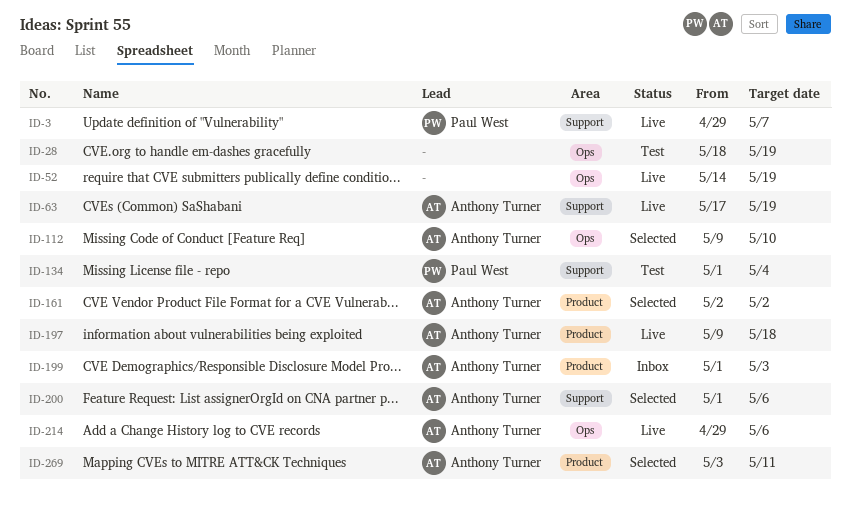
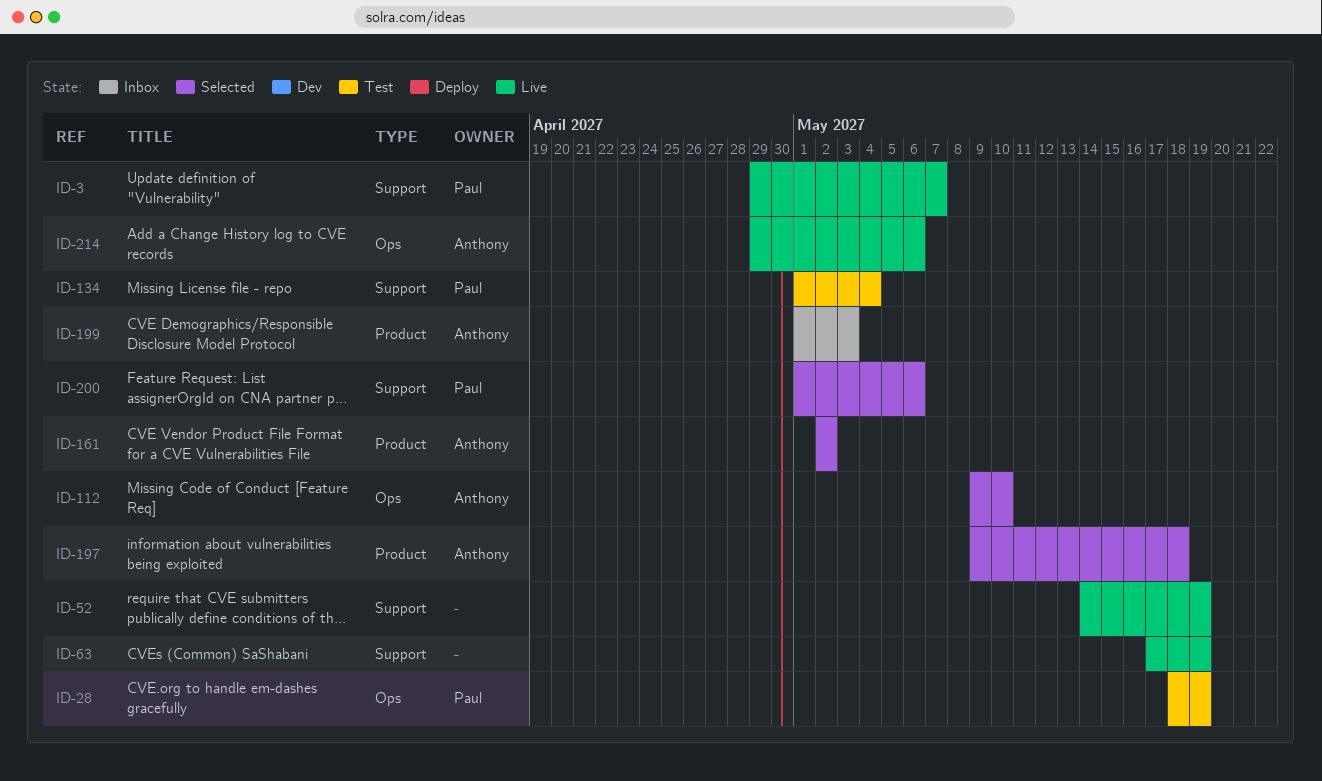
ID-28, owner: none -> Paul West
ID-52, label: Ops -> Support
ID-63, owner: Anthony Turner -> none
ID-197, status: Live -> Selected
ID-200, owner: Anthony Turner -> Paul West
ID-269: present -> none

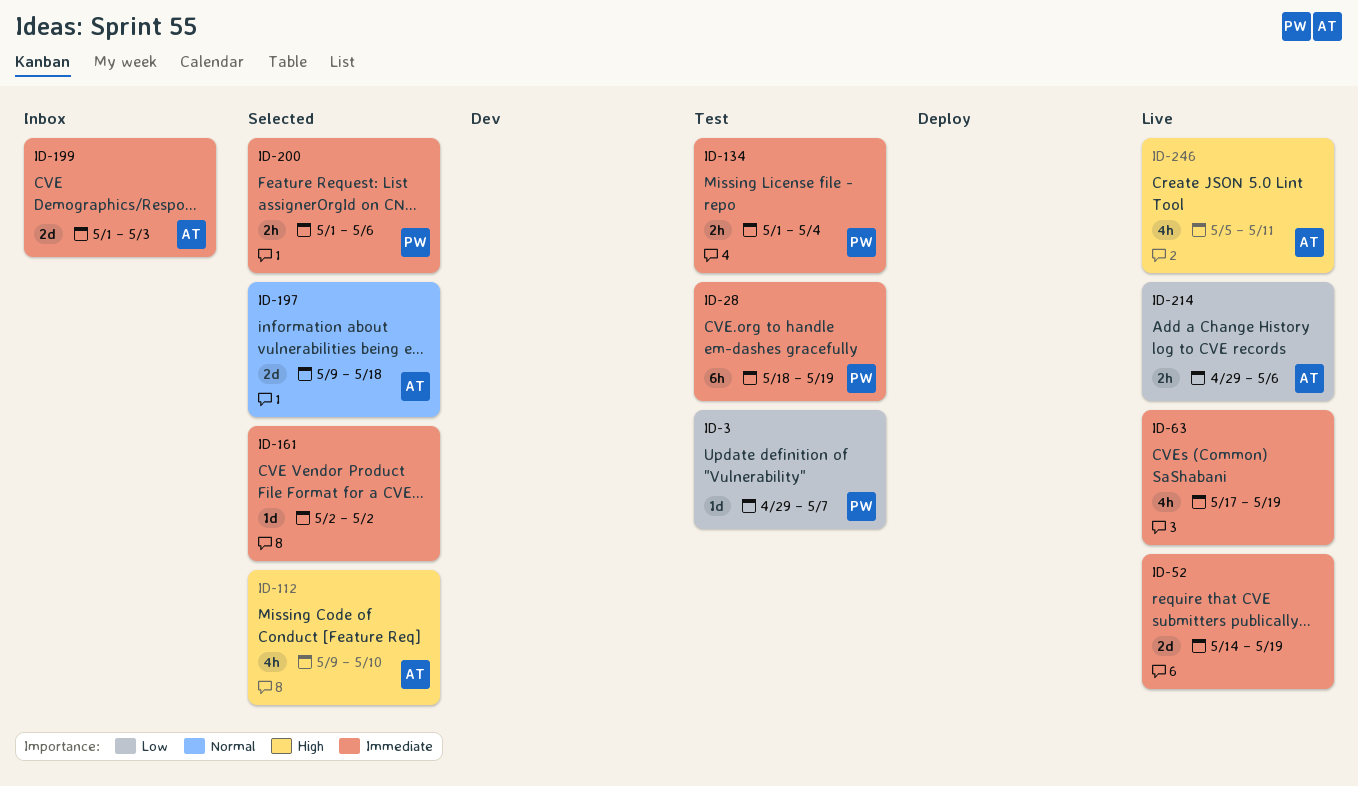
ID-3, status: Live -> Test
ID-161, owner: Anthony -> none
ID-246: none -> present

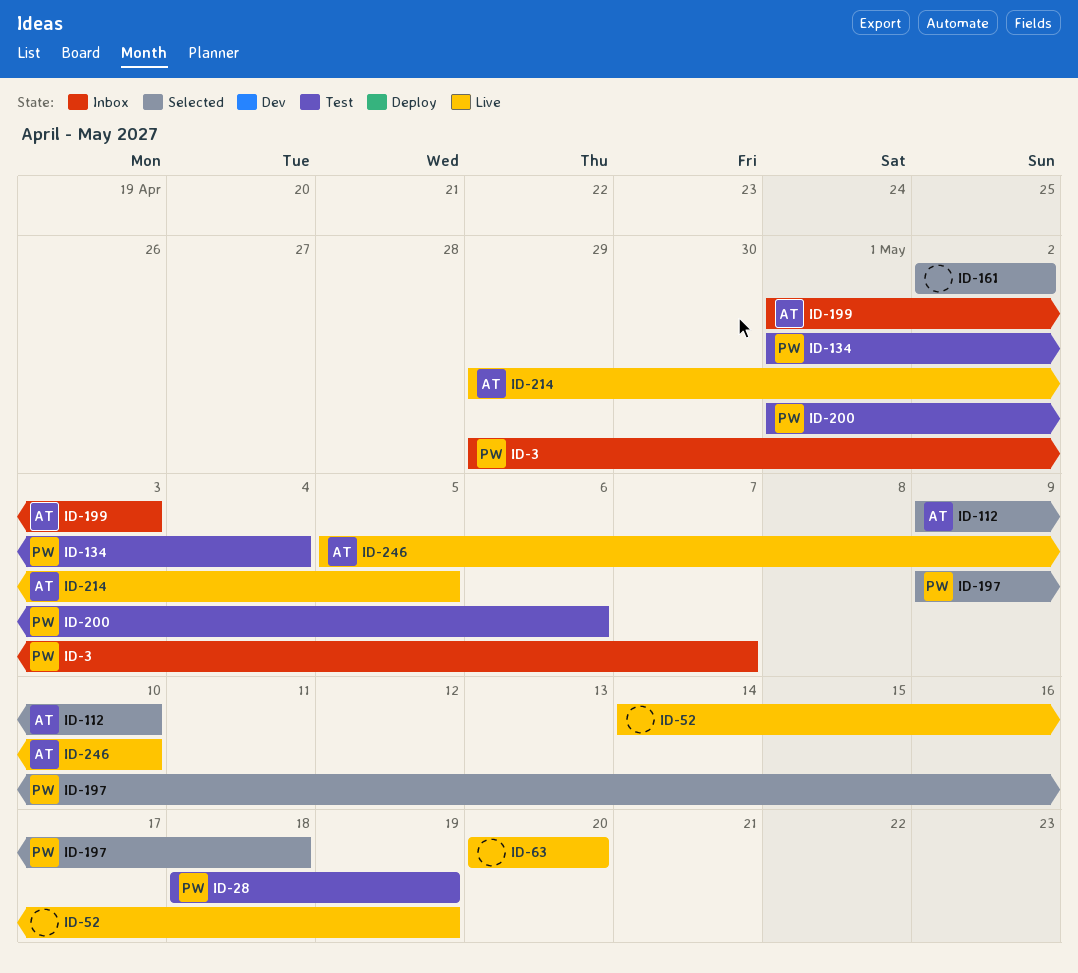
ID-3, status: Test -> Inbox
ID-63, start: May 17 -> May 20
ID-63, due: May 19 -> May 20
ID-197, owner: AT -> PW
ID-200, status: Selected -> Test
ID-214, due: May 6 -> May 5
ID-246, due: May 11 -> May 10

